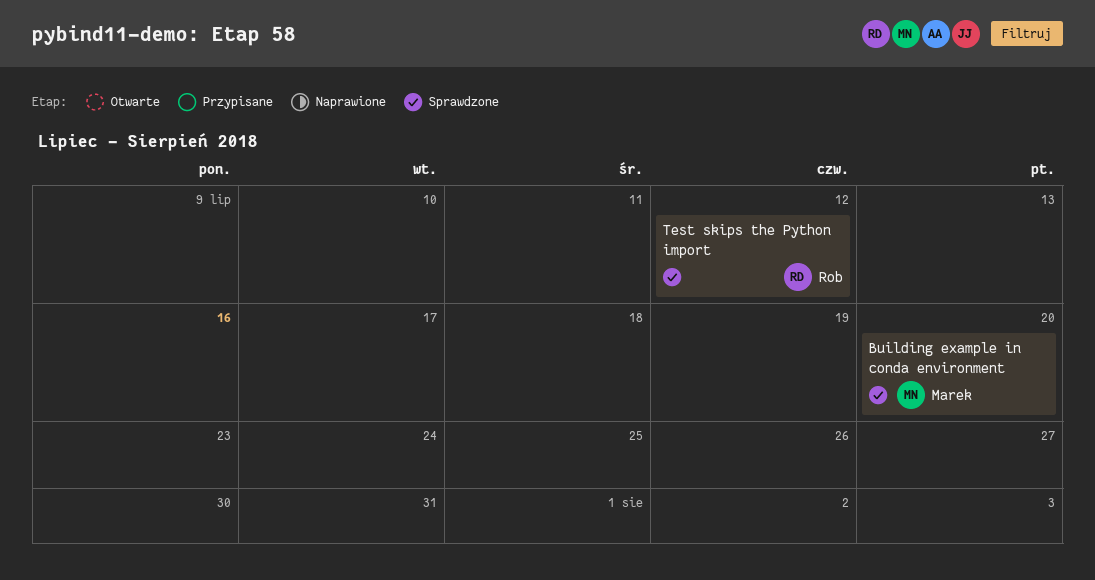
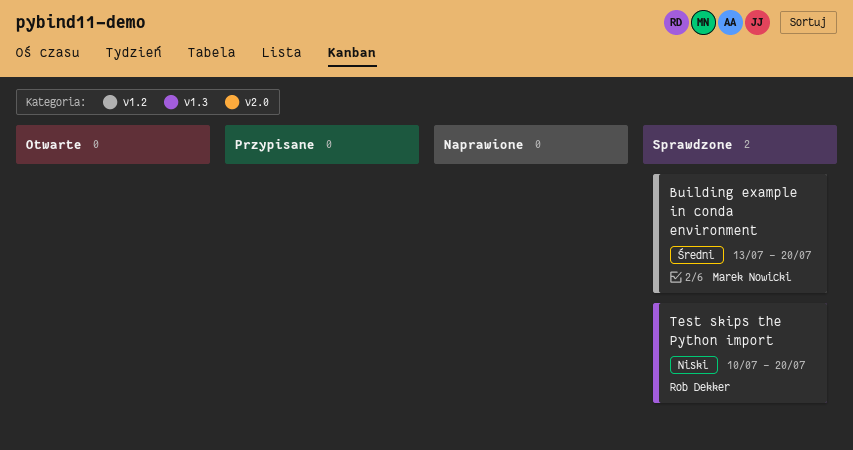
Test skips the Python import, due: Jul 12 -> Jul 20

